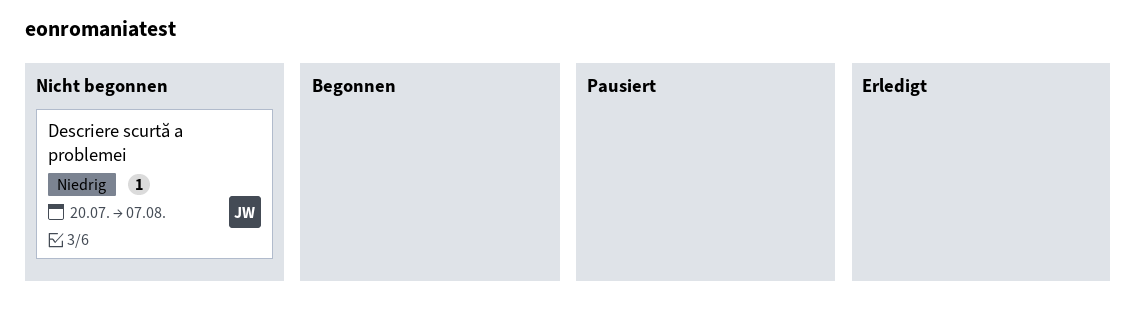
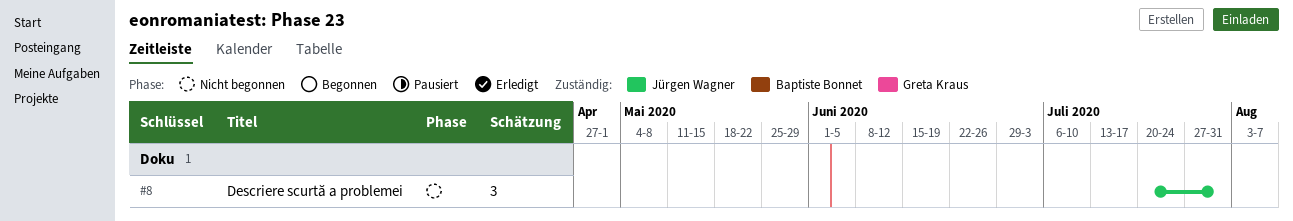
Descriere scurtă a problemei, estimate: 1 -> 3
Descriere scurtă a problemei, due: Aug 7 -> Jul 31

